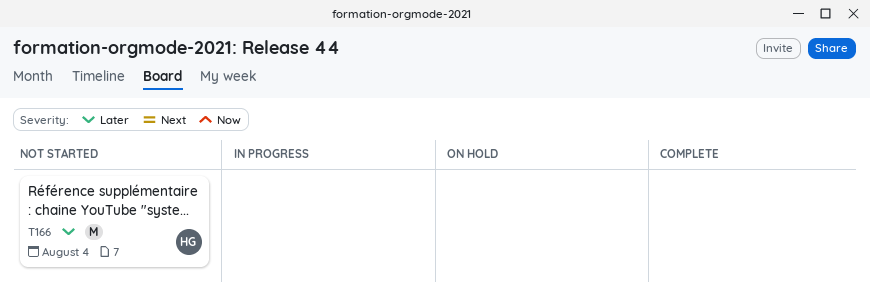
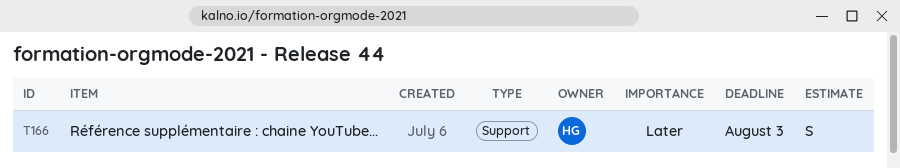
T166, estimate: M -> S
T166, due: Aug 4 -> Aug 3

